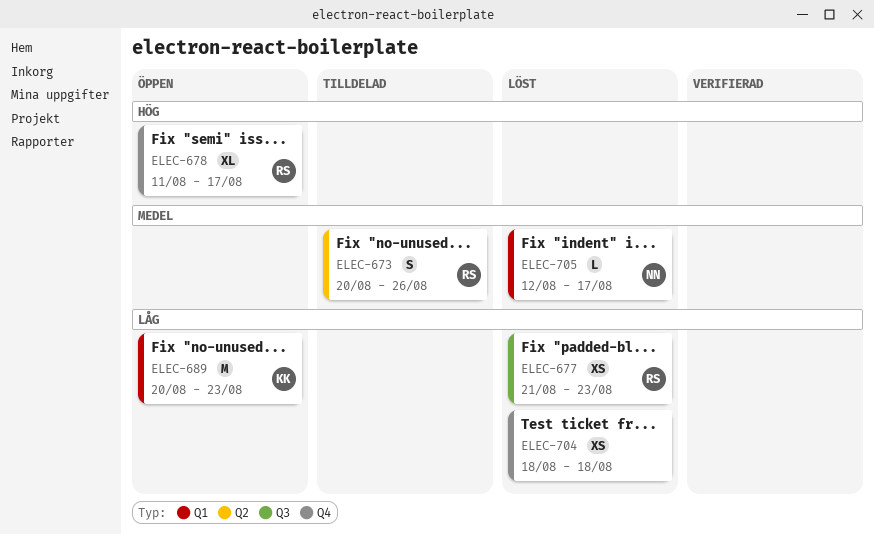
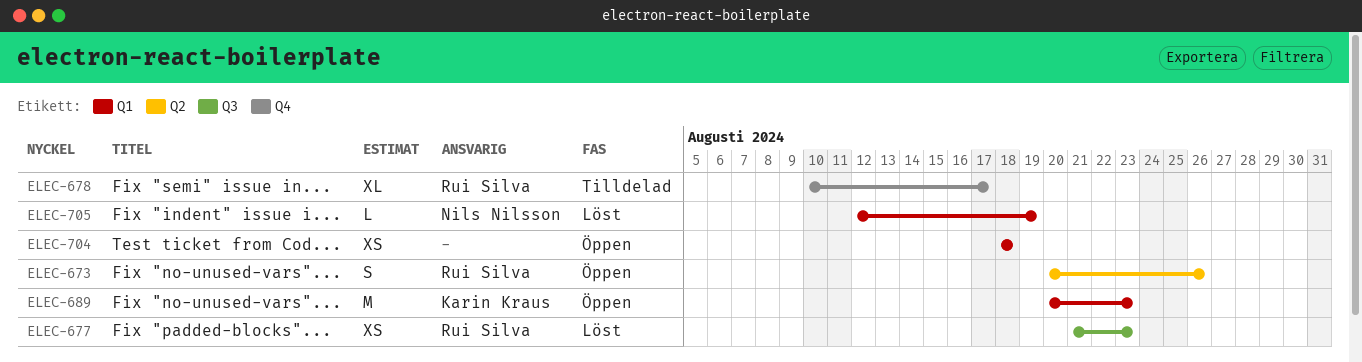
ELEC-673, status: Tilldelad -> Öppen
ELEC-678, status: Öppen -> Tilldelad
ELEC-678, start: Aug 11 -> Aug 10
ELEC-704, status: Löst -> Öppen
ELEC-704, label: Q4 -> Q1
ELEC-705, due: Aug 17 -> Aug 19

